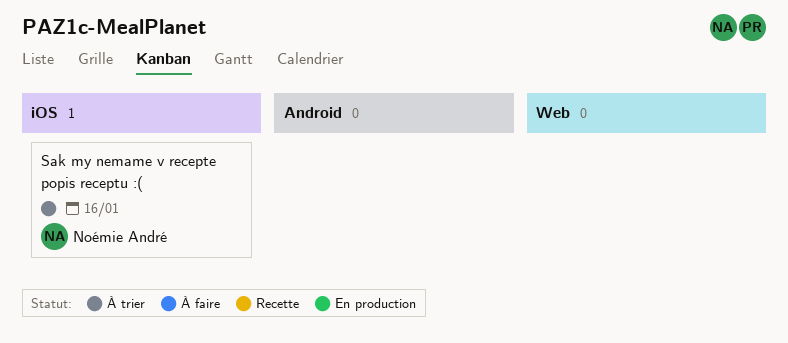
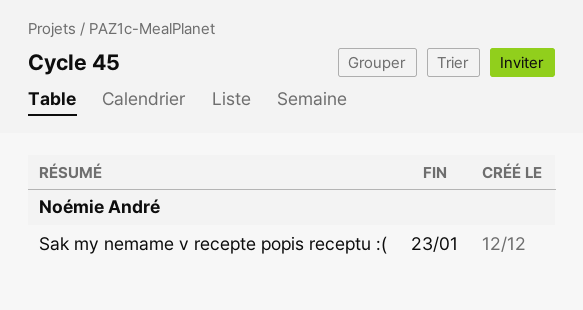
Sak my nemame v recepte popis receptu :(, due: Jan 16 -> Jan 23

